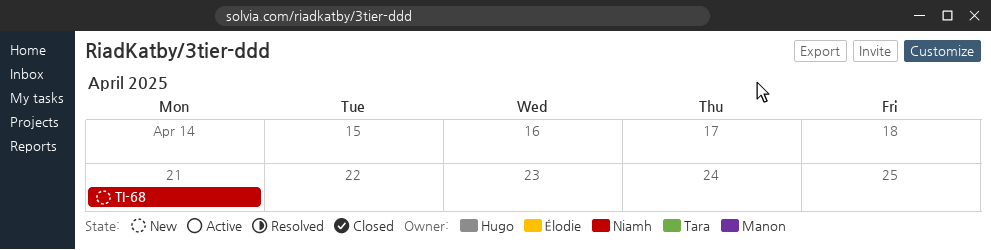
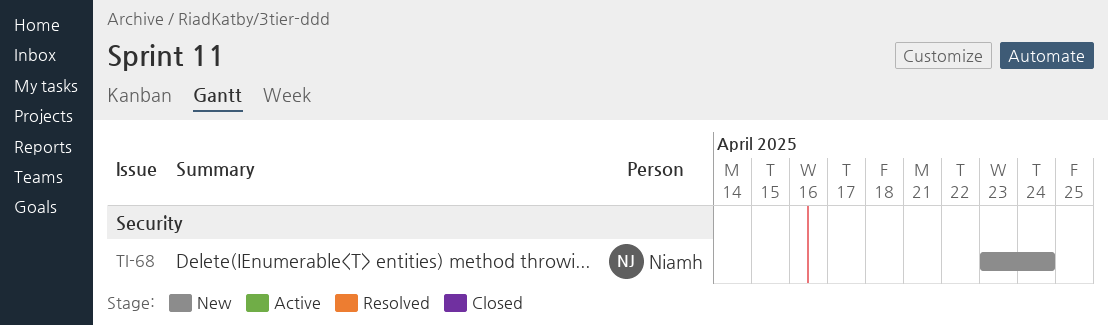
TI-68, start: Apr 21 -> Apr 23
TI-68, due: Apr 21 -> Apr 24

